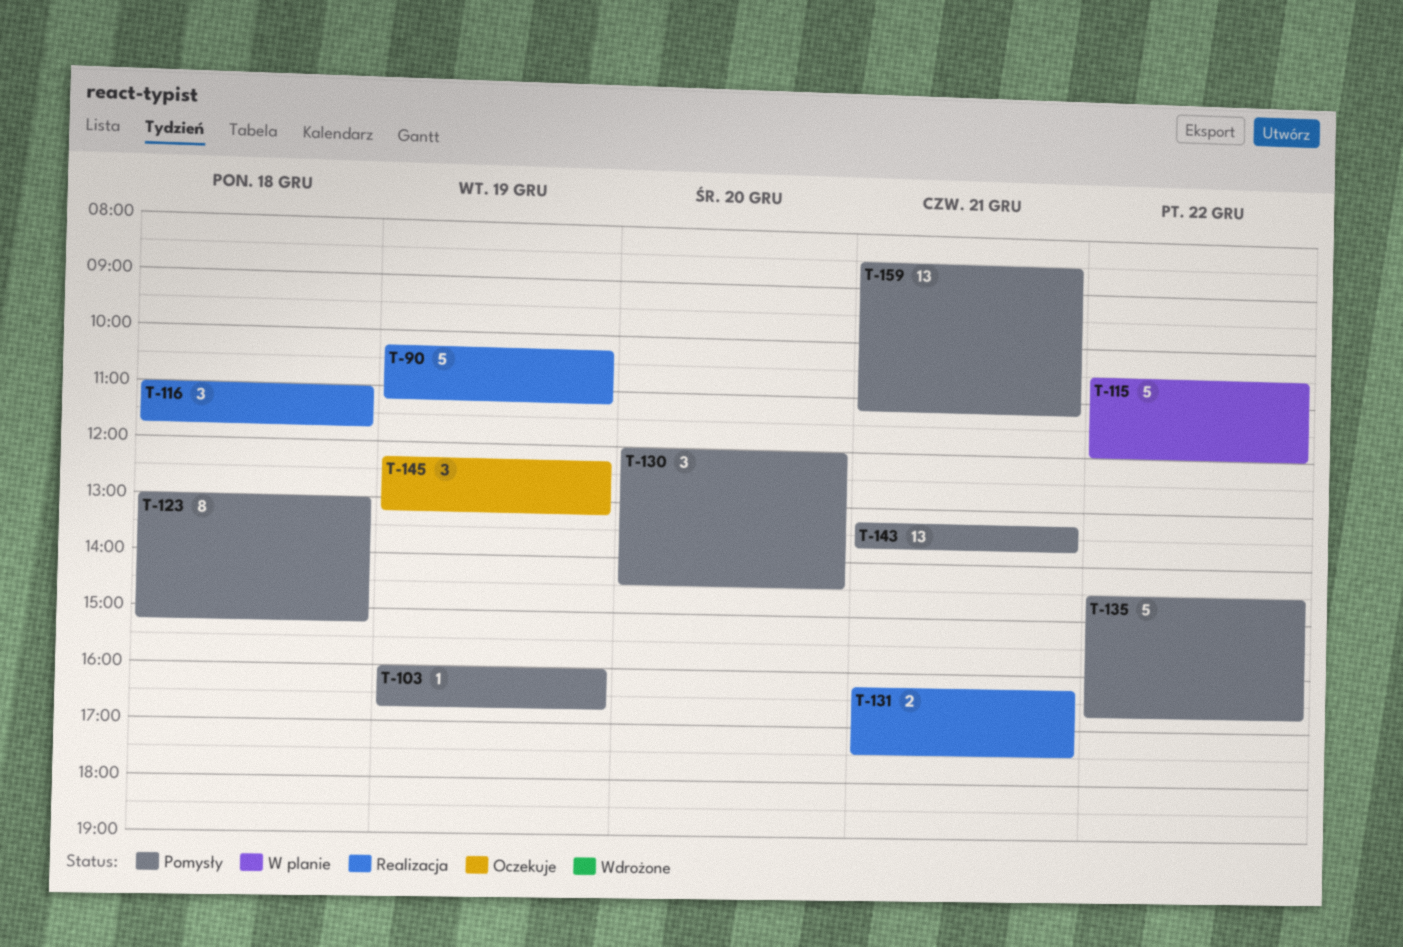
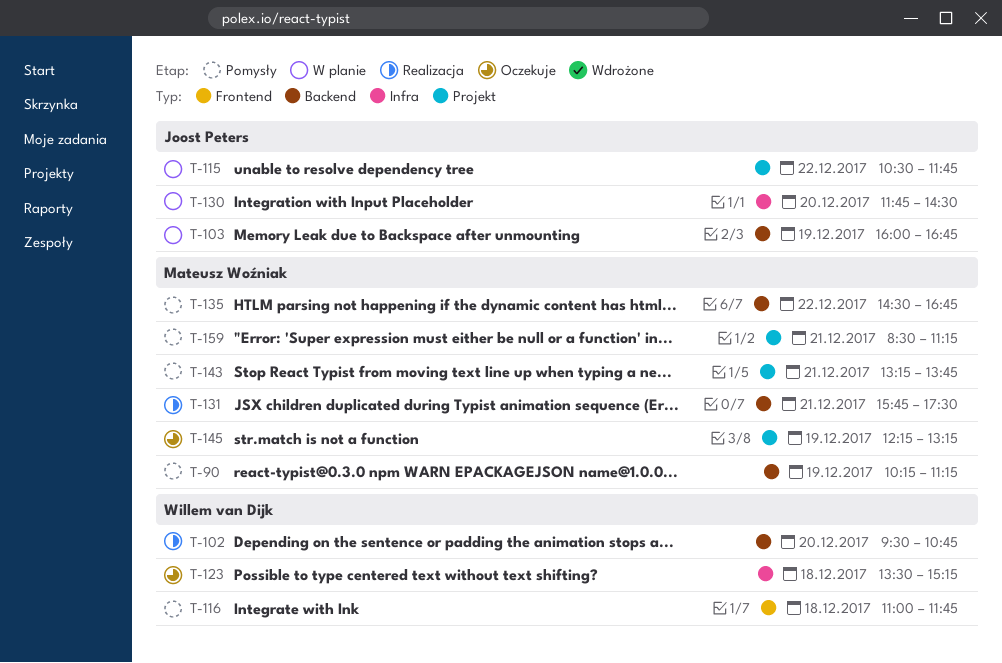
T-90, status: Realizacja -> Pomysły
T-102: none -> present
T-103, status: Pomysły -> W planie
T-115, ends: 12:00 -> 11:45
T-116, status: Realizacja -> Pomysły
T-123, status: Pomysły -> Oczekuje
T-123, begins: 13:00 -> 13:30
T-130, status: Pomysły -> W planie
T-130, begins: 12:00 -> 11:45
T-131, begins: 16:15 -> 15:45

